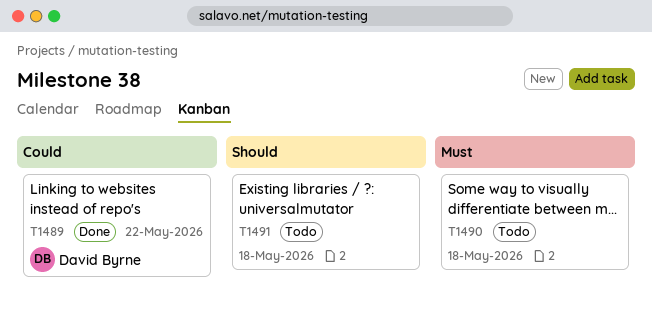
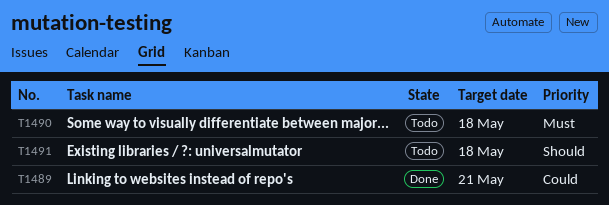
T1489, due: May 22 -> May 21

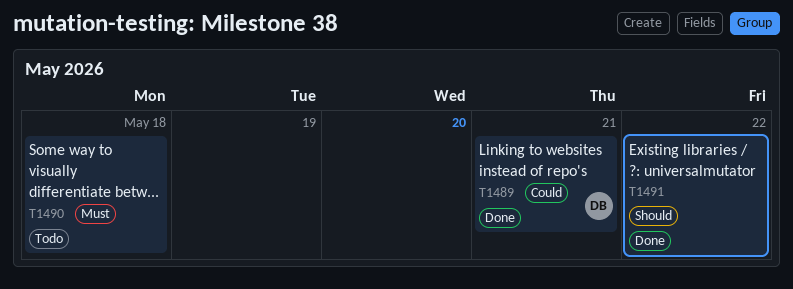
T1491, status: Todo -> Done
T1491, due: May 18 -> May 22

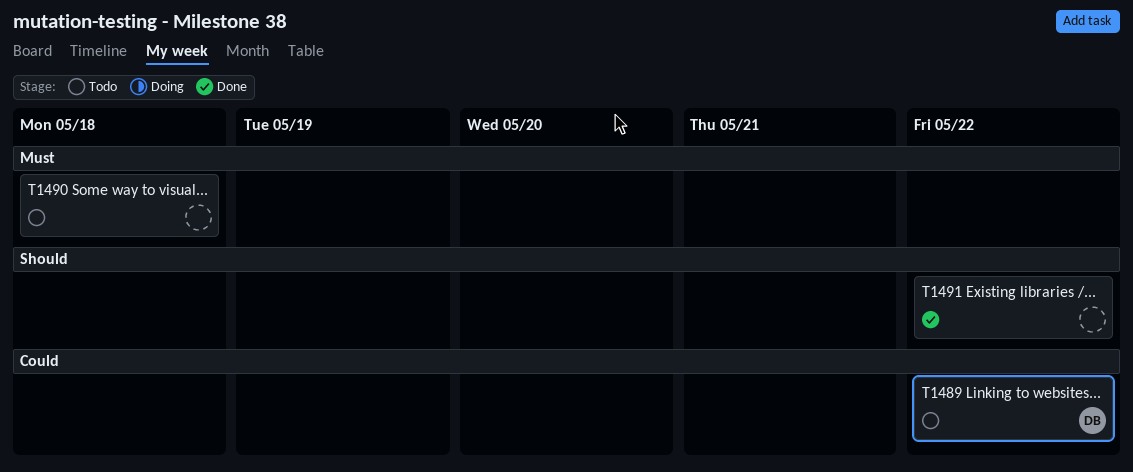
T1489, status: Done -> Todo
T1489, due: May 21 -> May 22

